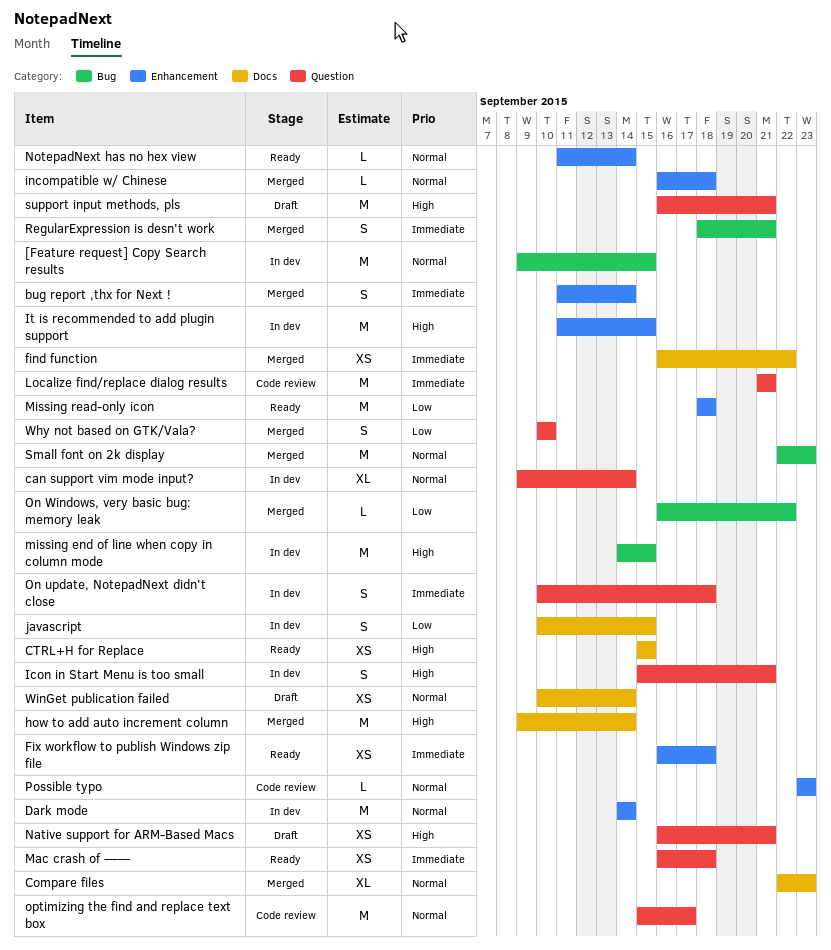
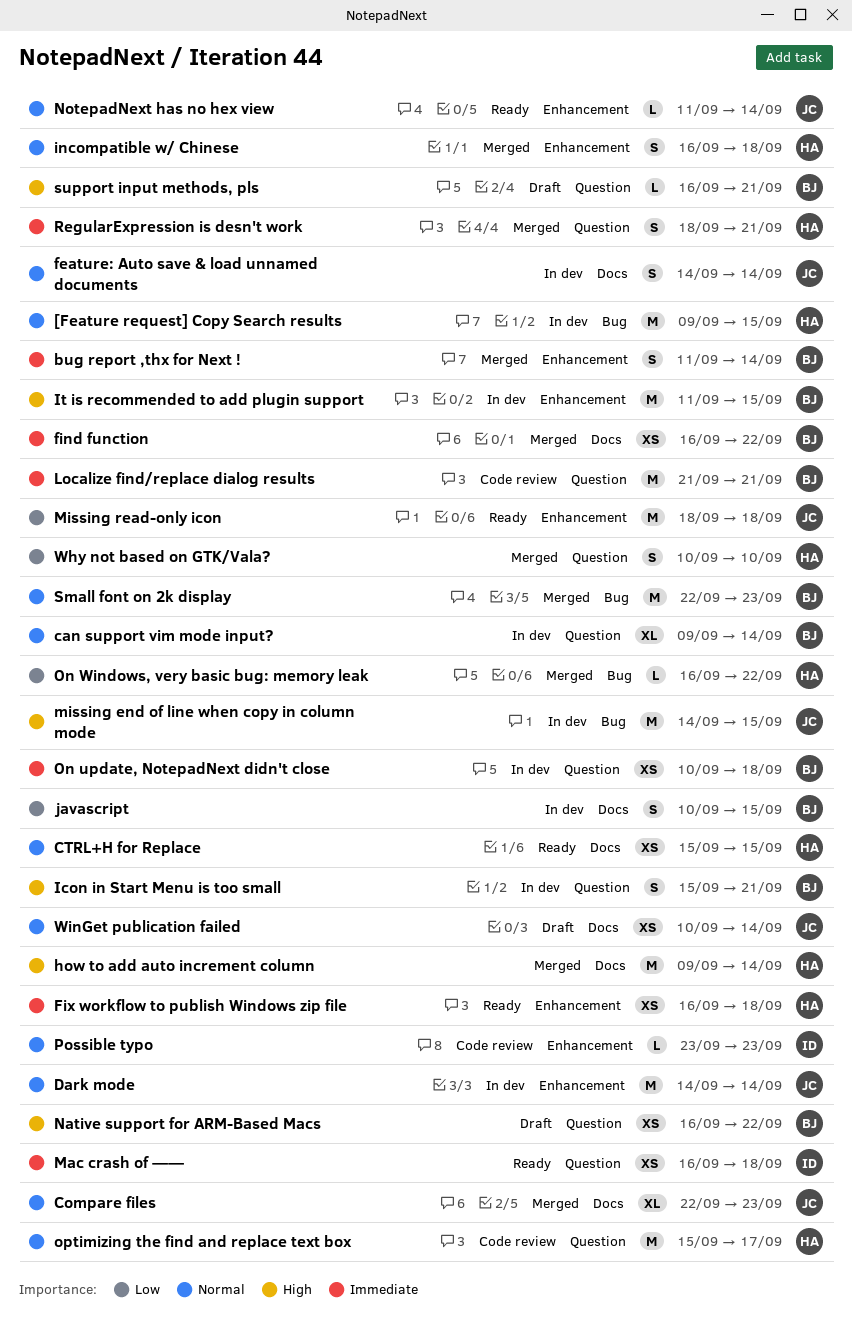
CTRL+H for Replace, priority: High -> Normal
feature: Auto save & load unnamed documents: none -> present
incompatible w/ Chinese, estimate: L -> S
Native support for ARM-Based Macs, due: Sep 21 -> Sep 22
On update, NotepadNext didn't close, estimate: S -> XS
RegularExpression is desn't work, label: Bug -> Question
support input methods, pls, estimate: M -> L

